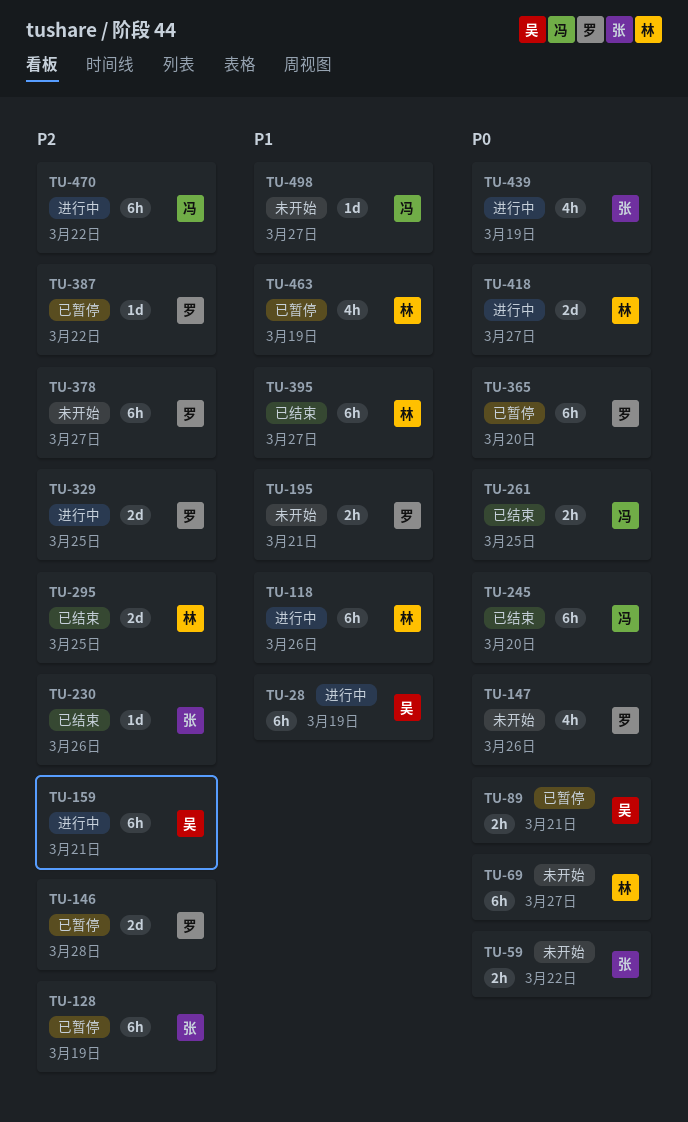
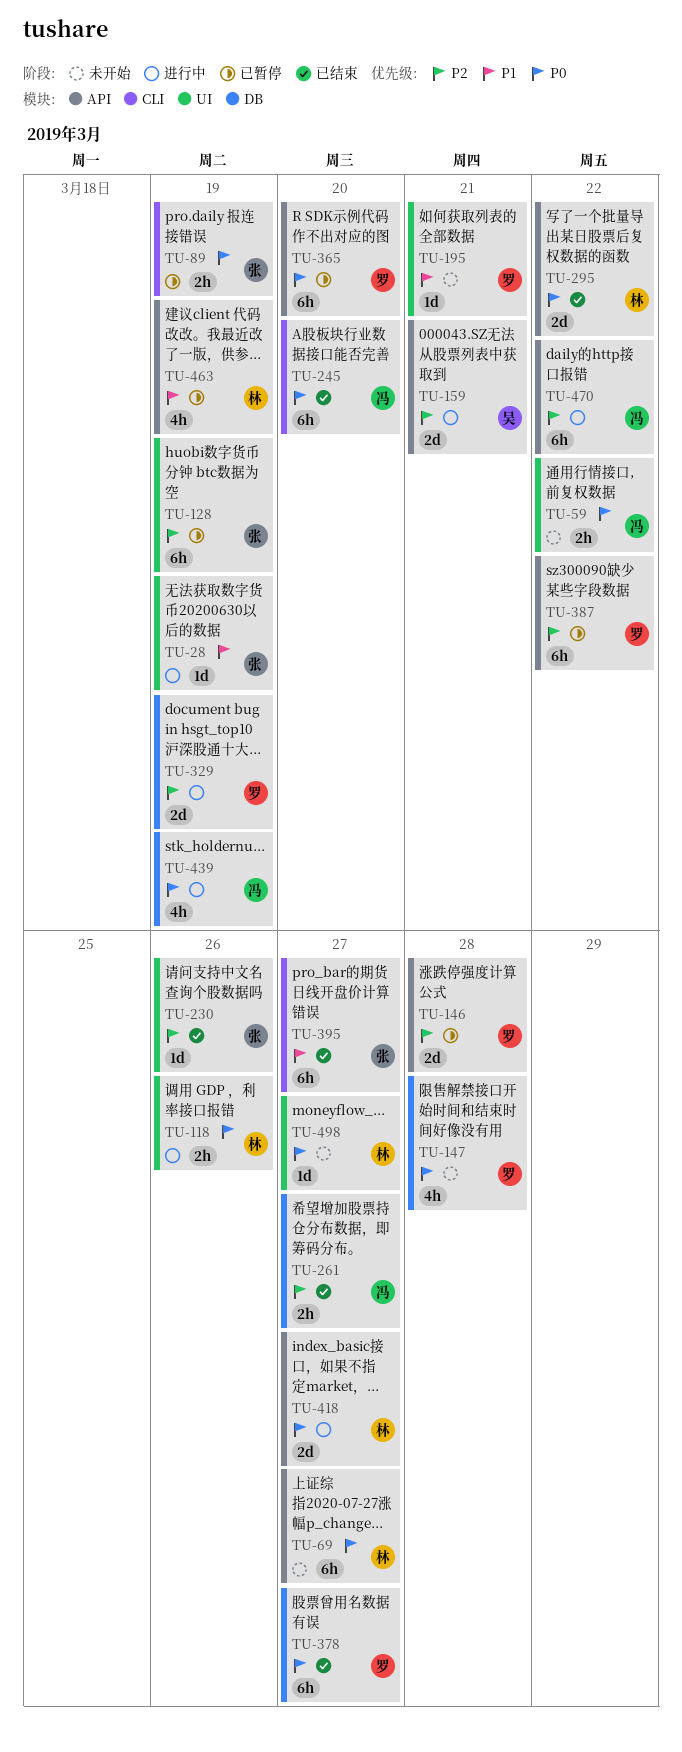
TU-28, owner: 吴 -> 张
TU-28, estimate: 6h -> 1d
TU-59, owner: 张 -> 冯
TU-89, owner: 吴 -> 张
TU-89, due: Mar 21 -> Mar 19
TU-118, priority: P1 -> P0
TU-118, estimate: 6h -> 2h
TU-147, due: Mar 26 -> Mar 28
TU-159, estimate: 6h -> 2d
TU-195, estimate: 2h -> 1d
TU-261, priority: P0 -> P2
TU-261, due: Mar 25 -> Mar 27
TU-295, priority: P2 -> P0
TU-295, due: Mar 25 -> Mar 22
TU-329, due: Mar 25 -> Mar 19
TU-378, status: 未开始 -> 已结束
TU-378, priority: P2 -> P0
TU-387, estimate: 1d -> 6h
TU-395, owner: 林 -> 张
TU-439, owner: 张 -> 冯
TU-498, owner: 冯 -> 林
TU-498, priority: P1 -> P0

